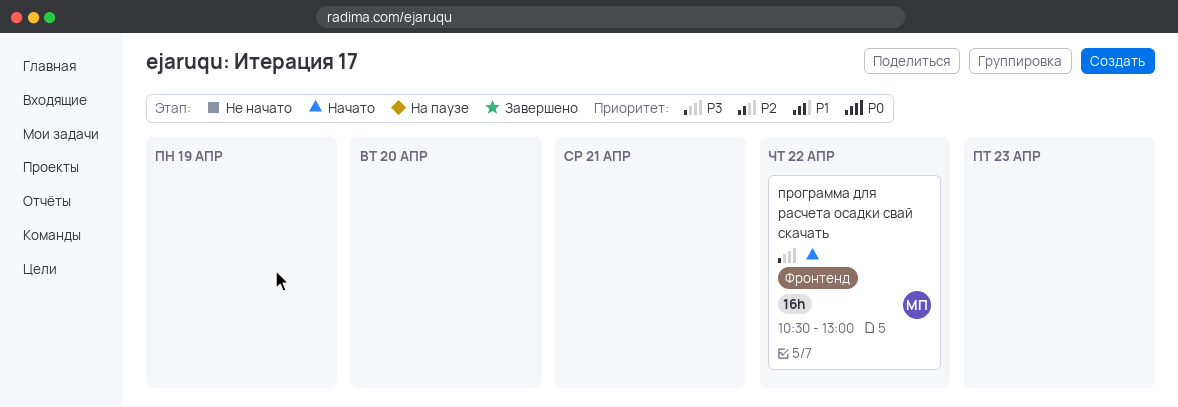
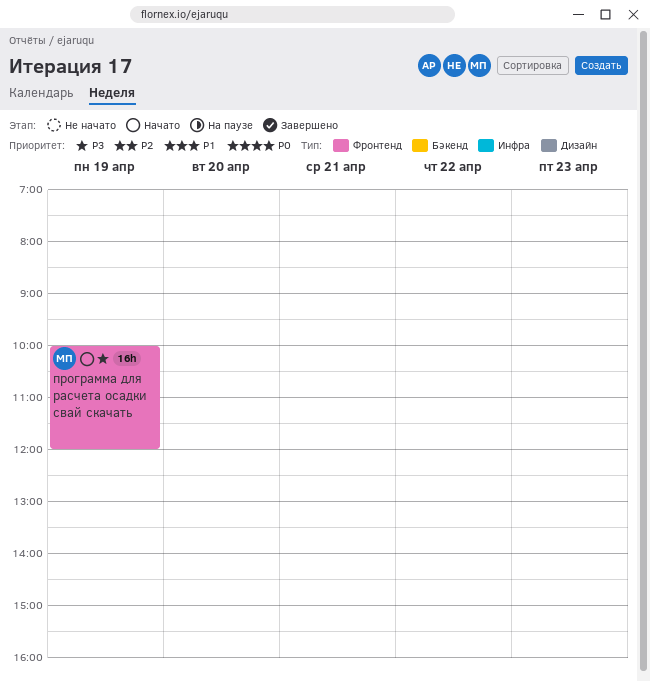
программа для расчета осадки свай скачать, day: Apr 22 -> Apr 19
программа для расчета осадки свай скачать, begins: 10:30 -> 10:00
программа для расчета осадки свай скачать, ends: 13:00 -> 12:00

